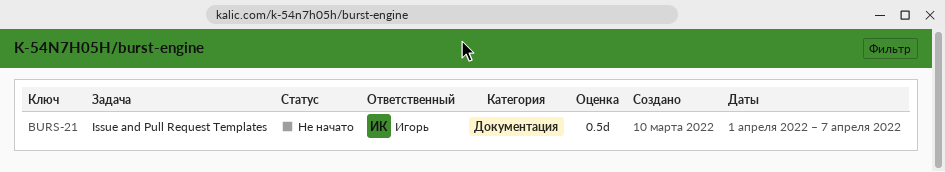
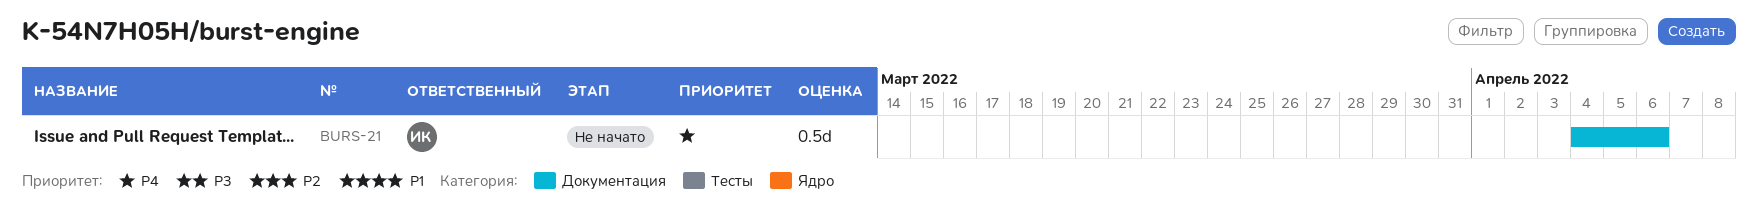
BURS-21, start: Apr 1 -> Apr 4
BURS-21, due: Apr 7 -> Apr 6

